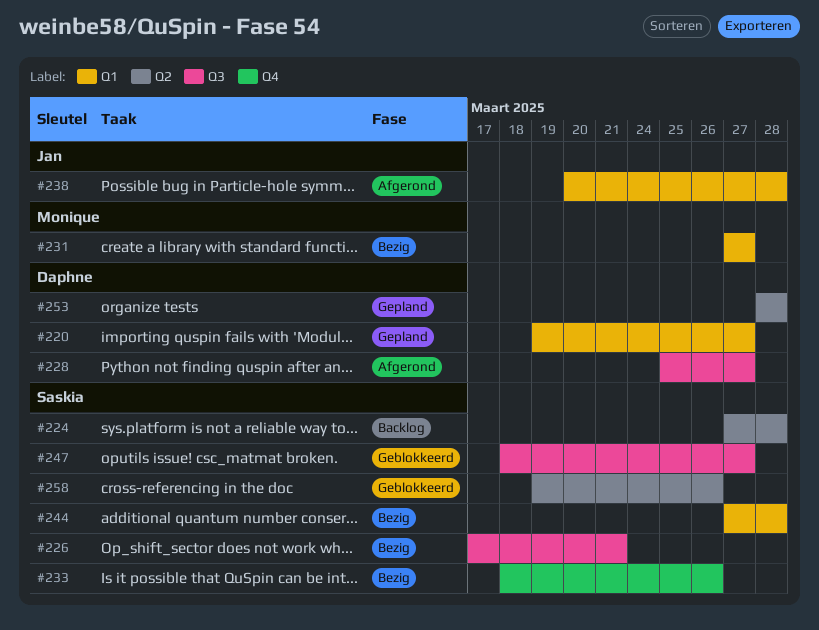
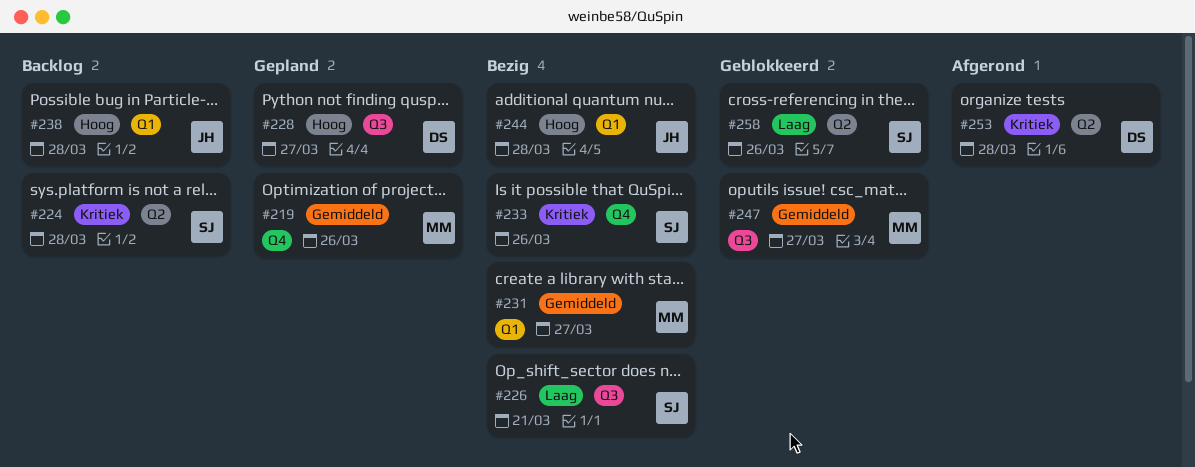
#219: none -> present
#220: present -> none
#228, status: Afgerond -> Gepland
#238, status: Afgerond -> Backlog
#244, owner: Saskia -> Jan
#247, owner: Saskia -> Monique
#253, status: Gepland -> Afgerond

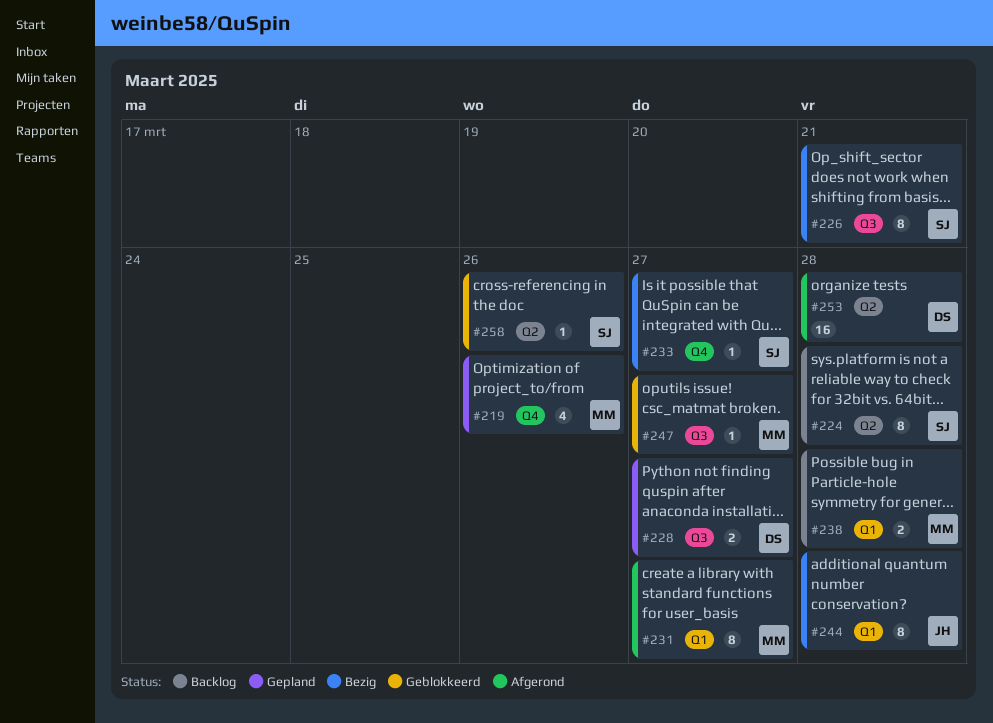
#231, status: Bezig -> Afgerond
#233, due: Mar 26 -> Mar 27
#238, owner: JH -> MM

